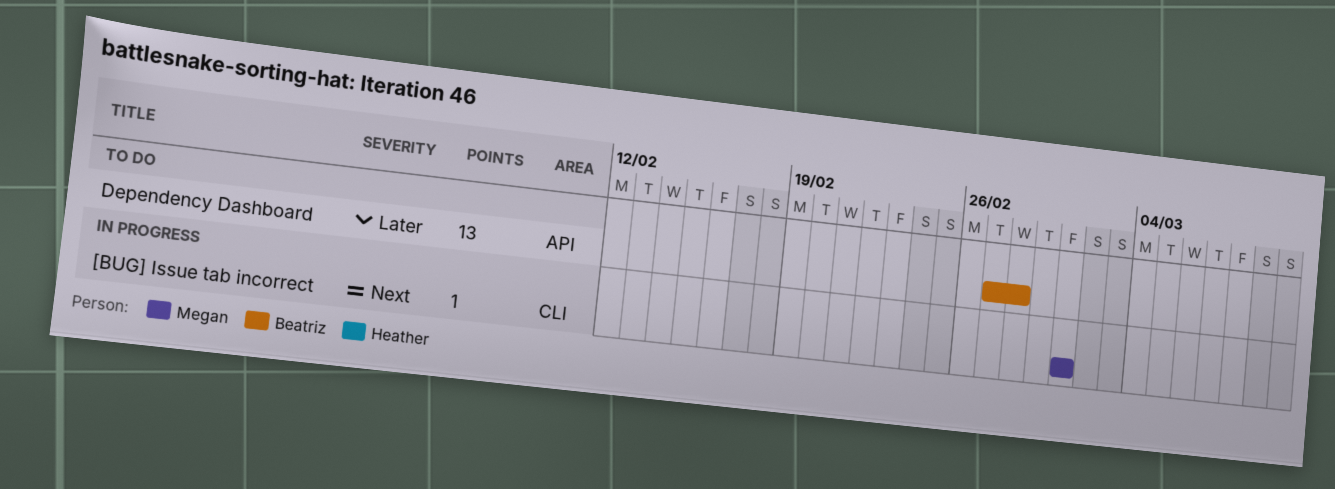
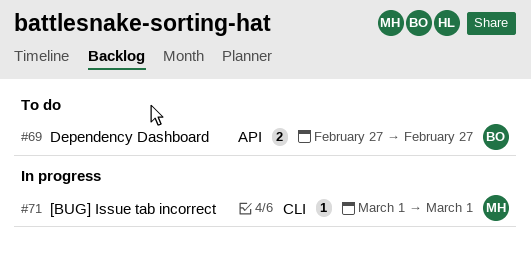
Dependency Dashboard, estimate: 13 -> 2
Dependency Dashboard, due: Feb 28 -> Feb 27

